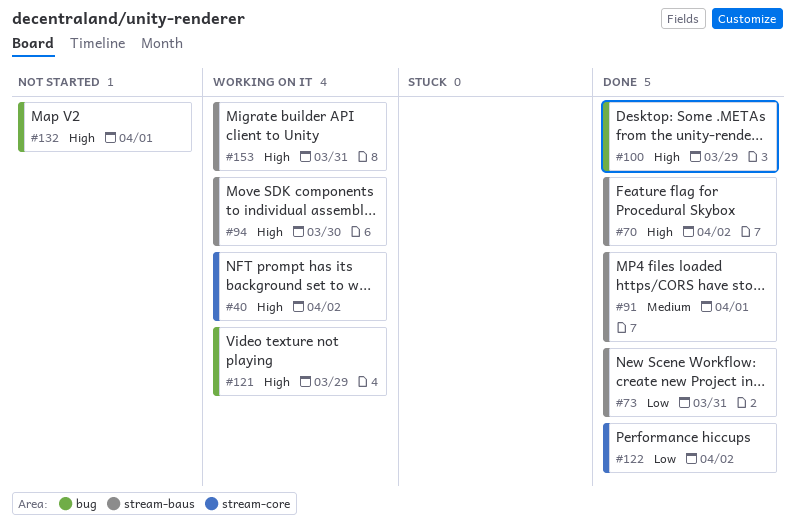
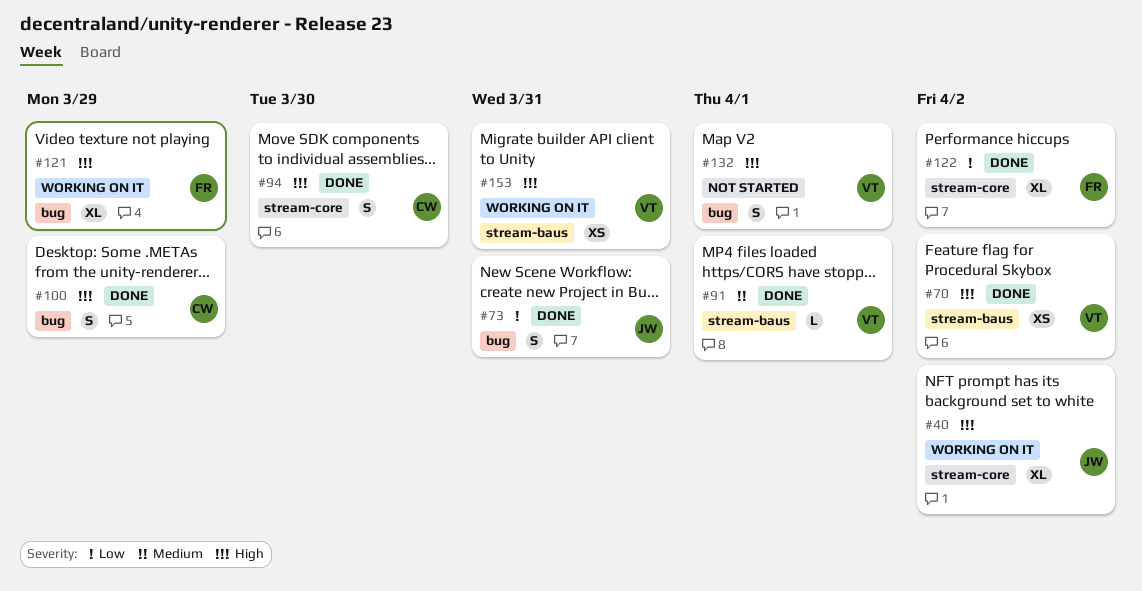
#73, label: stream-baus -> bug
#94, status: Working on it -> Done
#94, label: stream-baus -> stream-core

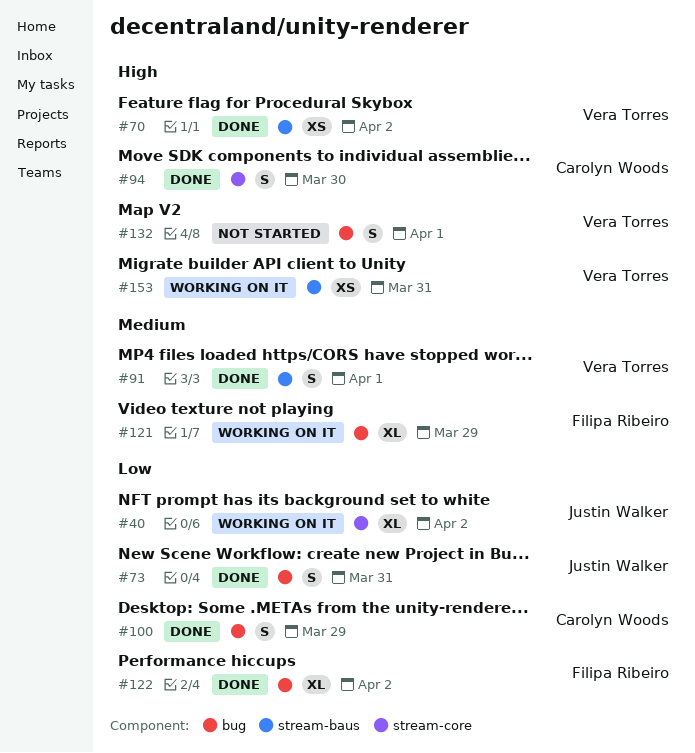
#40, priority: High -> Low
#91, estimate: L -> S
#100, priority: High -> Low
#121, priority: High -> Medium
#122, label: stream-core -> bug

